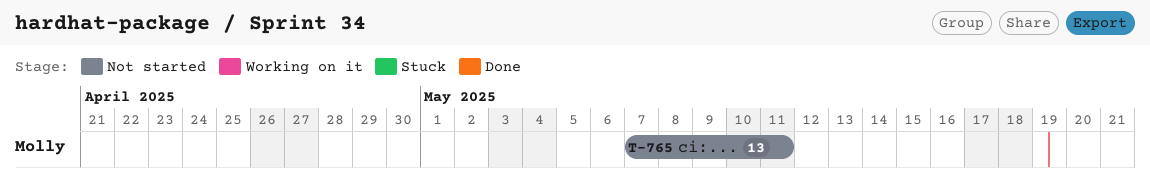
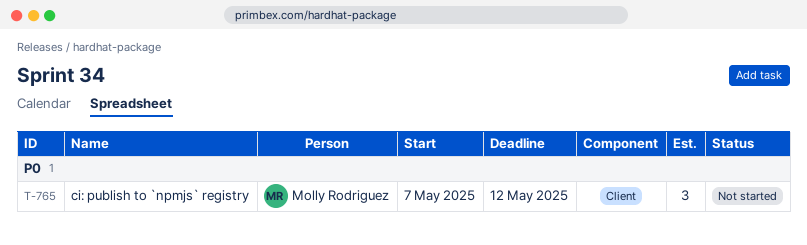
T-765, estimate: 13 -> 3
T-765, due: May 11 -> May 12

